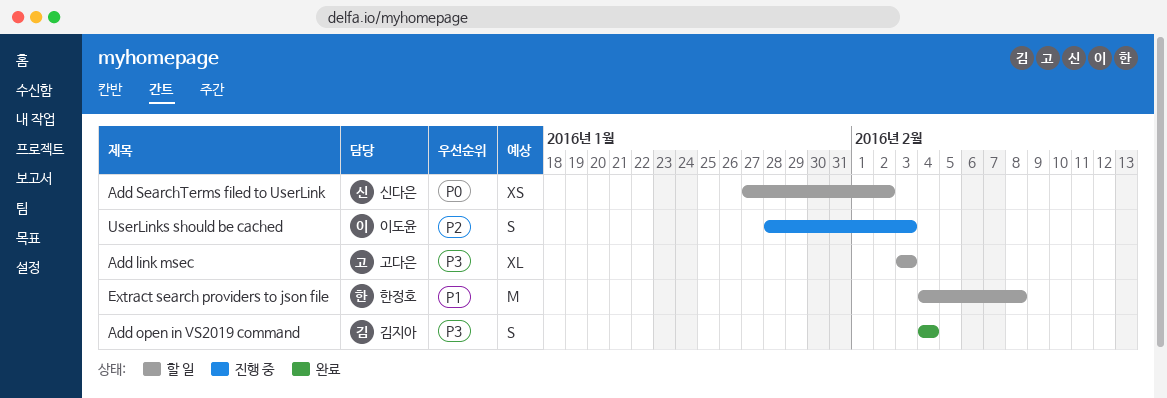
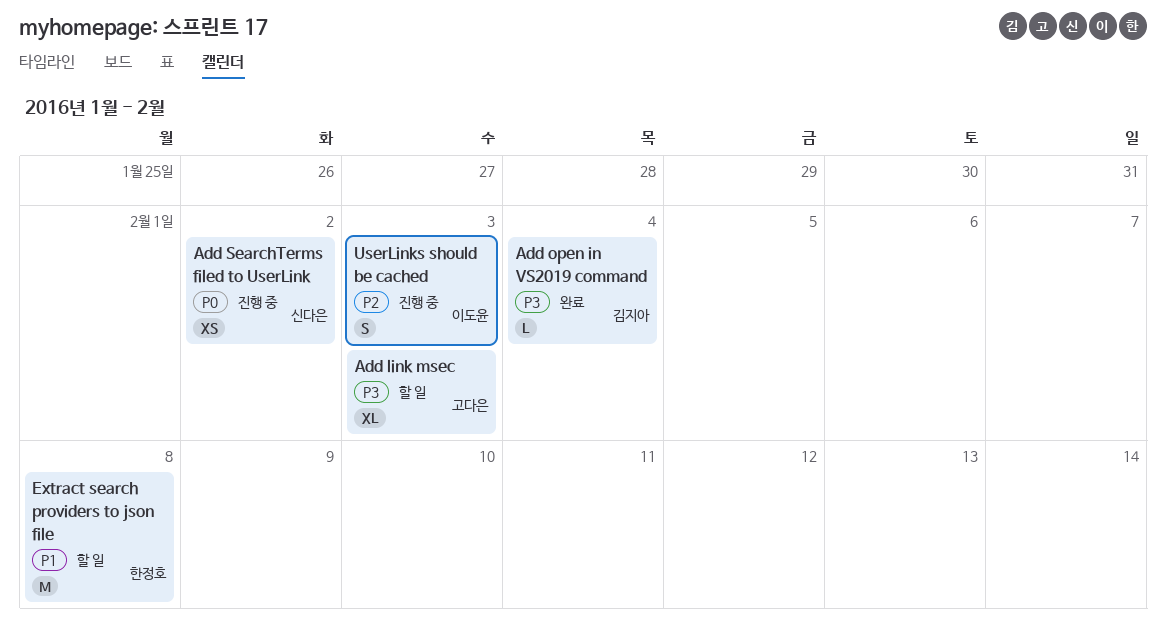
Add open in VS2019 command, estimate: S -> L
Add SearchTerms filed to UserLink, status: 할 일 -> 진행 중

